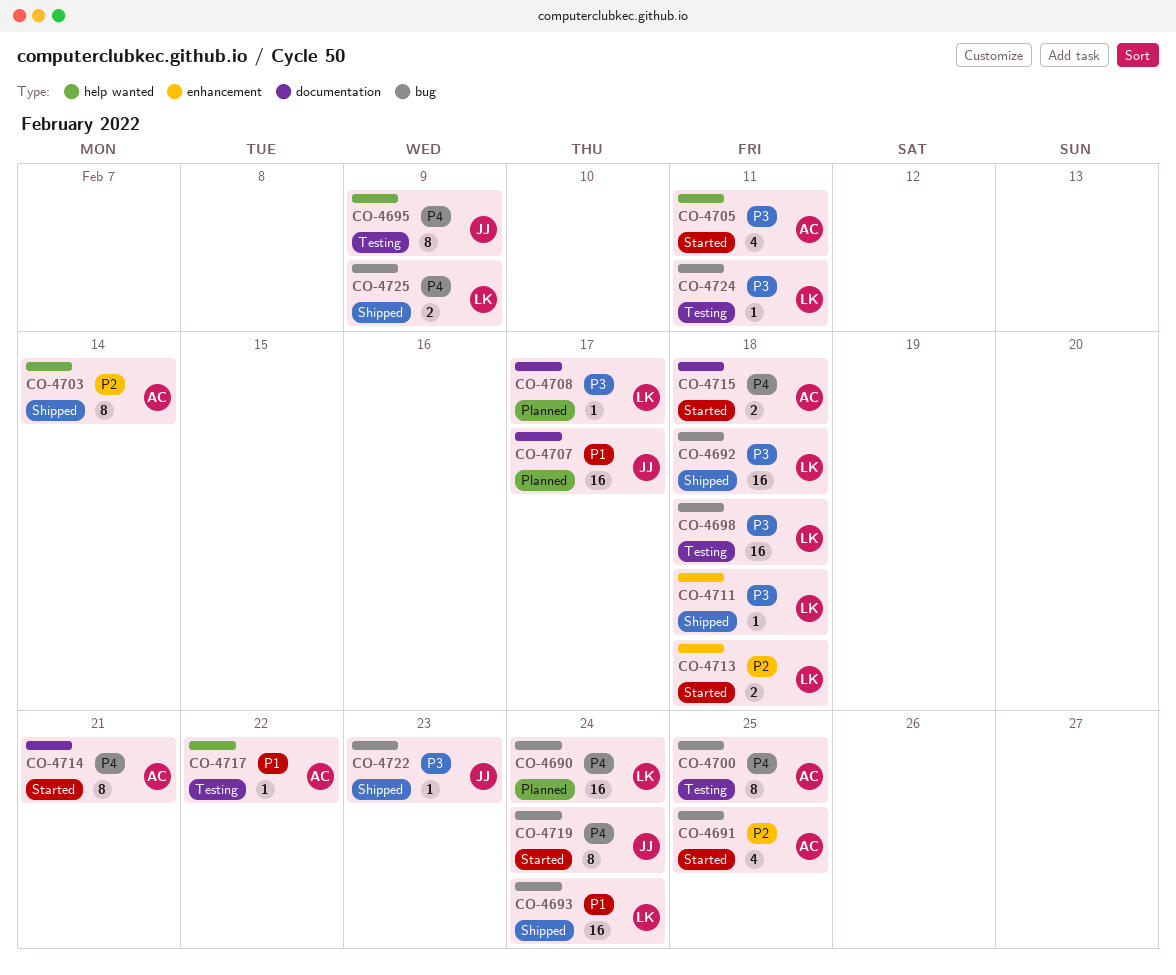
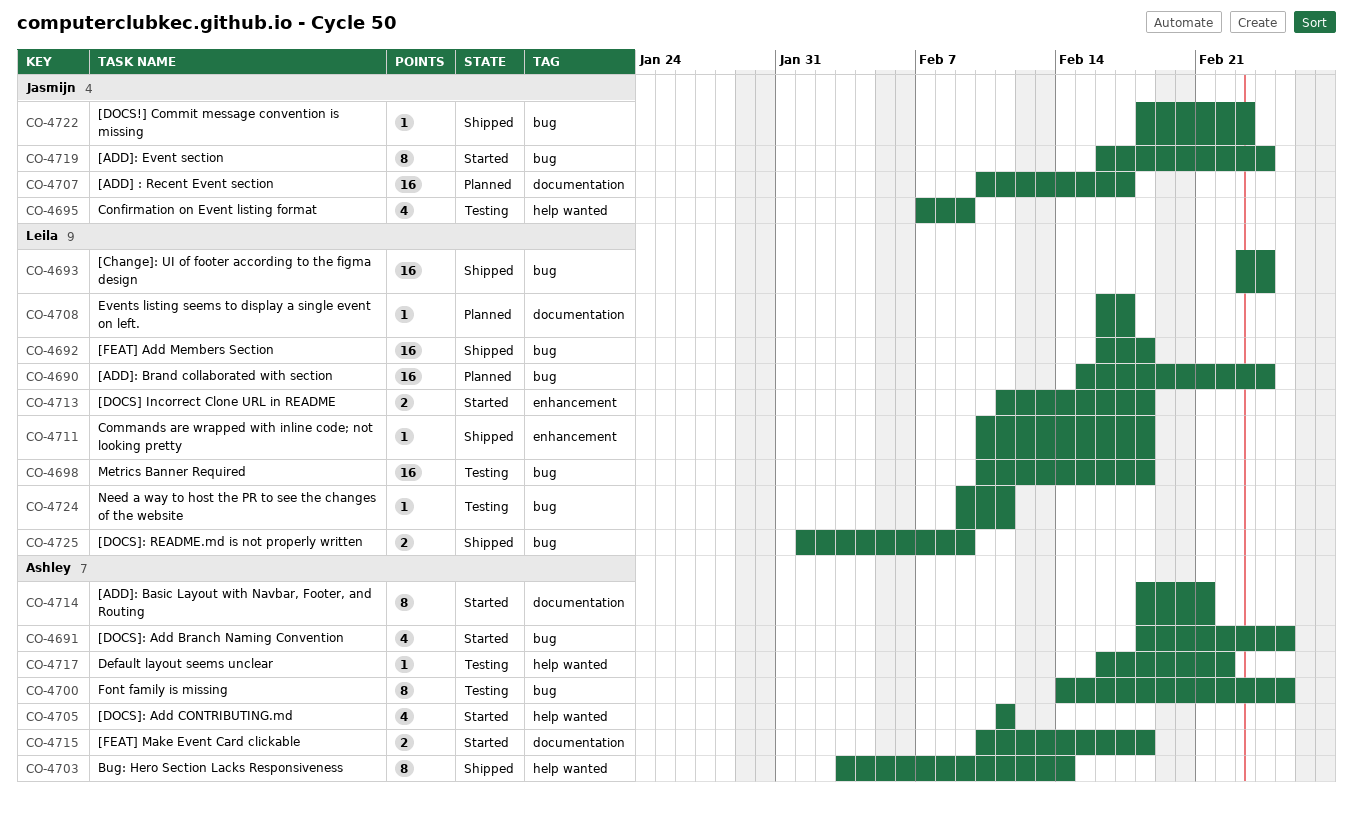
CO-4695, estimate: 8 -> 4

